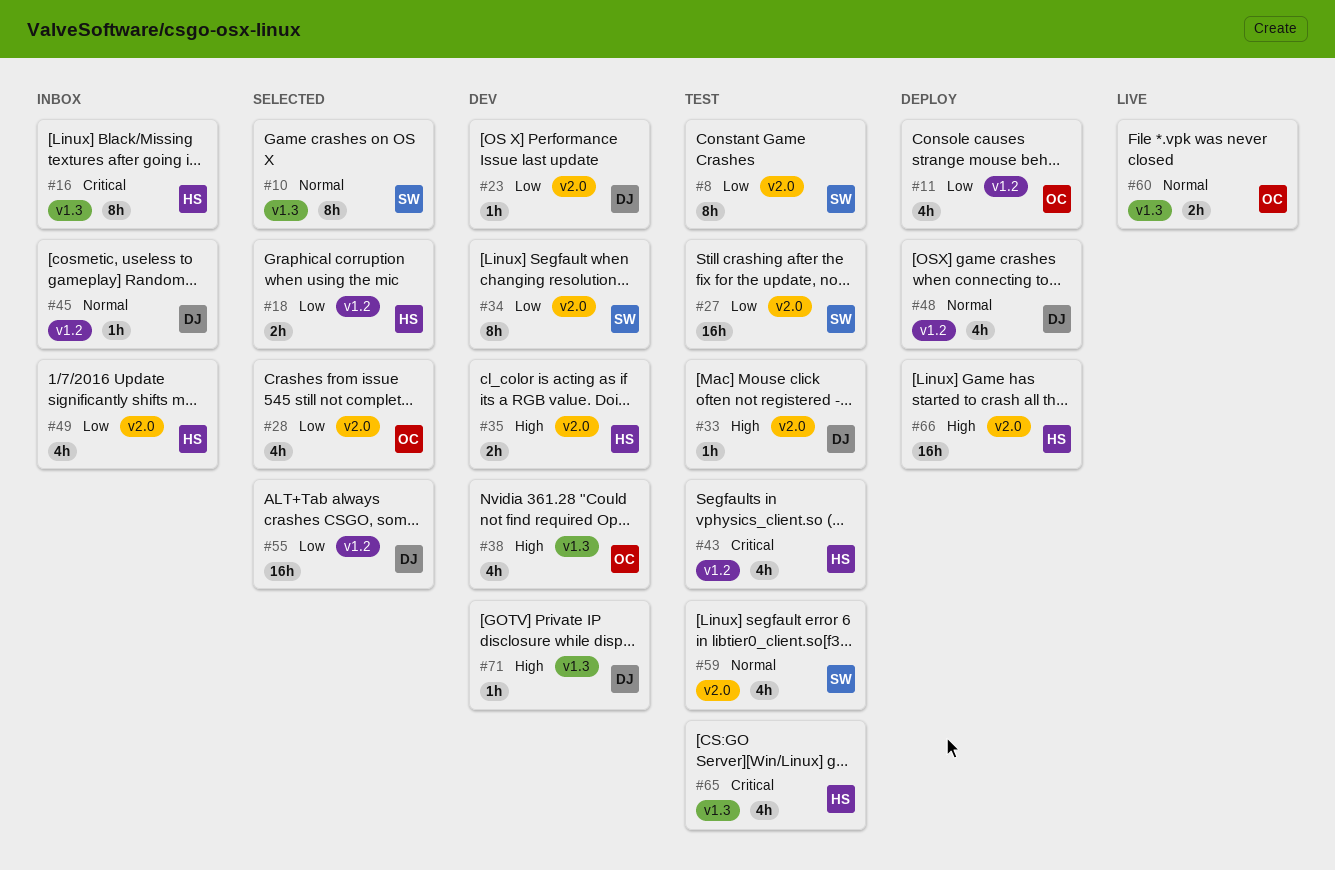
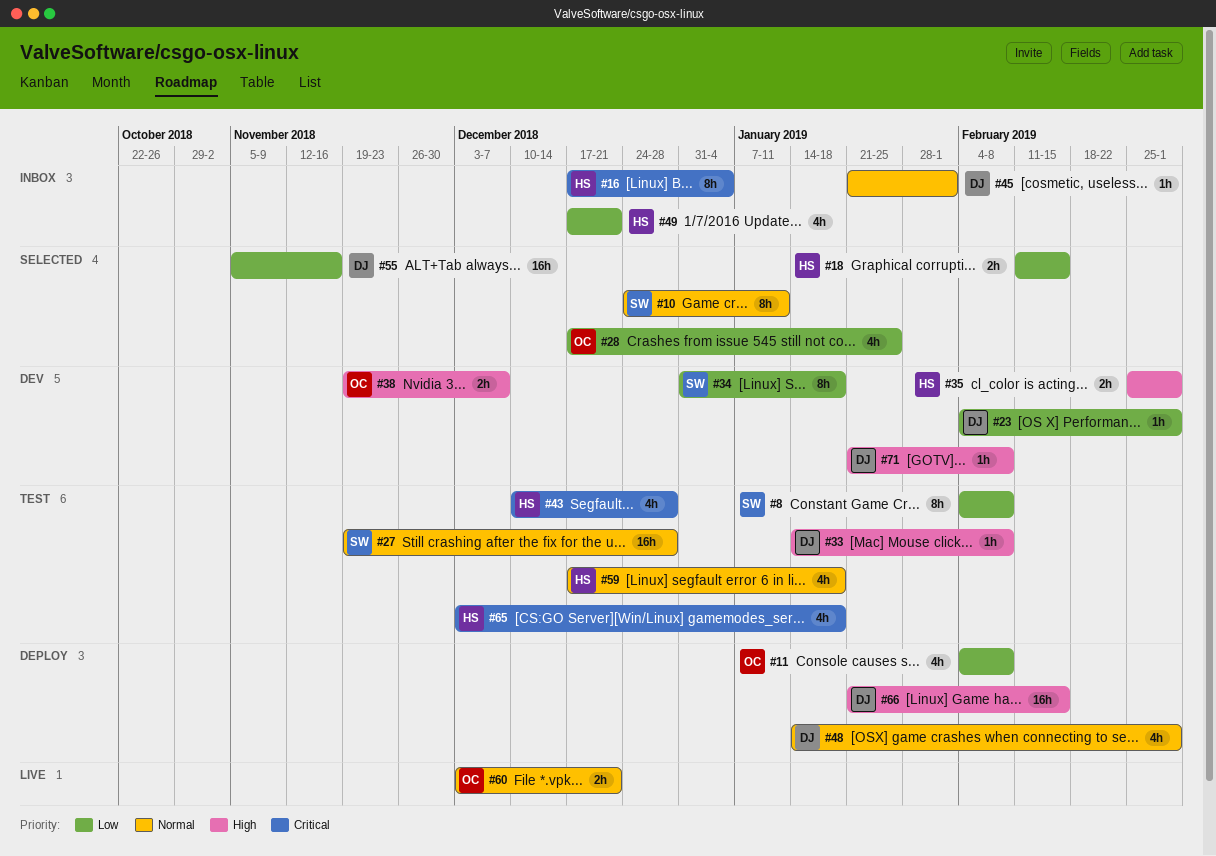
#27, priority: Low -> Normal
#38, estimate: 4h -> 2h
#59, owner: SW -> HS
#66, owner: HS -> DJ

